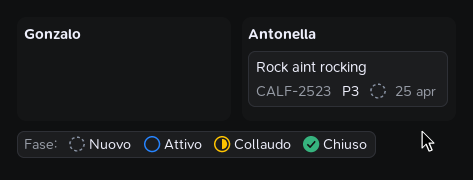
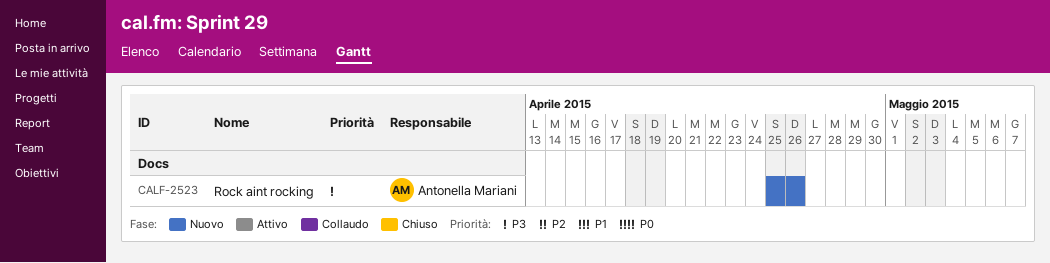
CALF-2523, due: Apr 25 -> Apr 26

